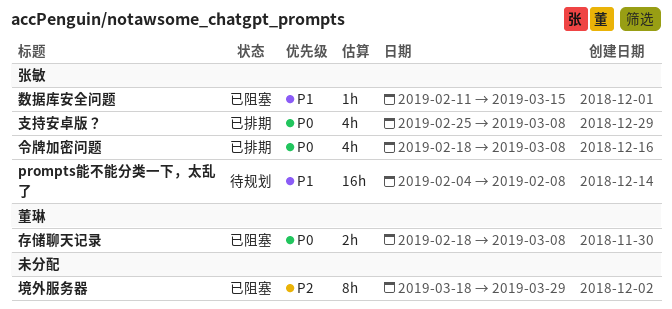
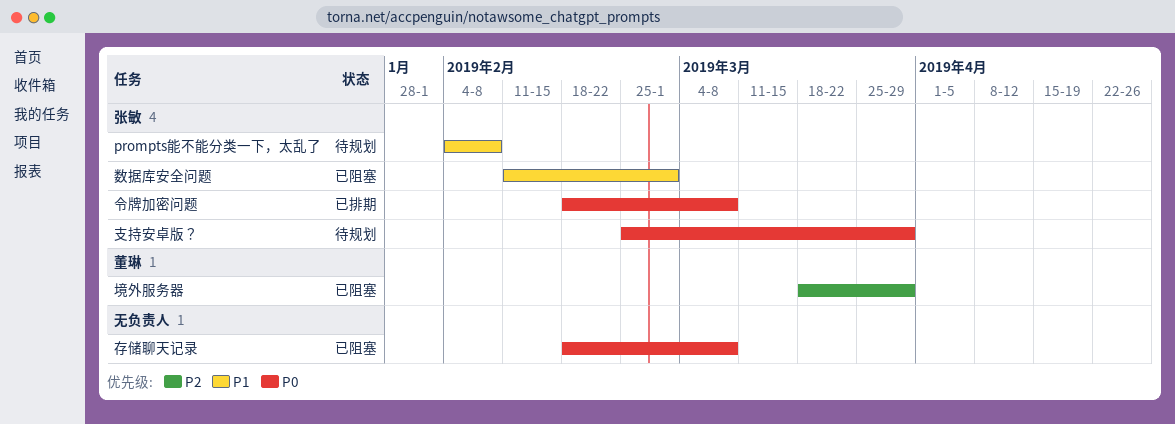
境外服务器, owner: none -> 董琳
存储聊天记录, owner: 董琳 -> none
支持安卓版？, status: 已排期 -> 待规划
支持安卓版？, due: Mar 8 -> Mar 29
数据库安全问题, due: Mar 15 -> Mar 1

